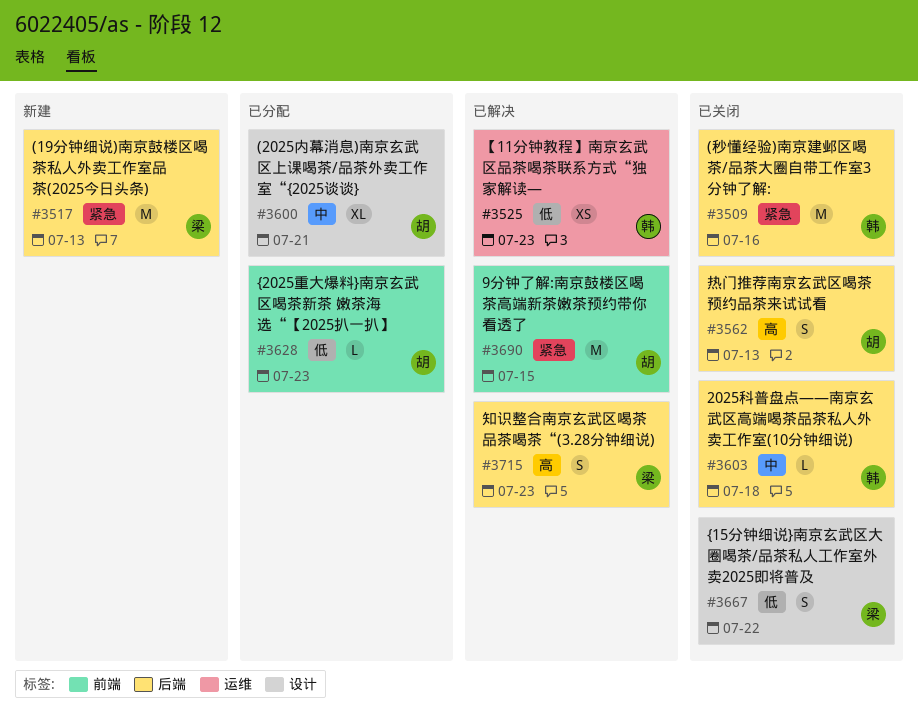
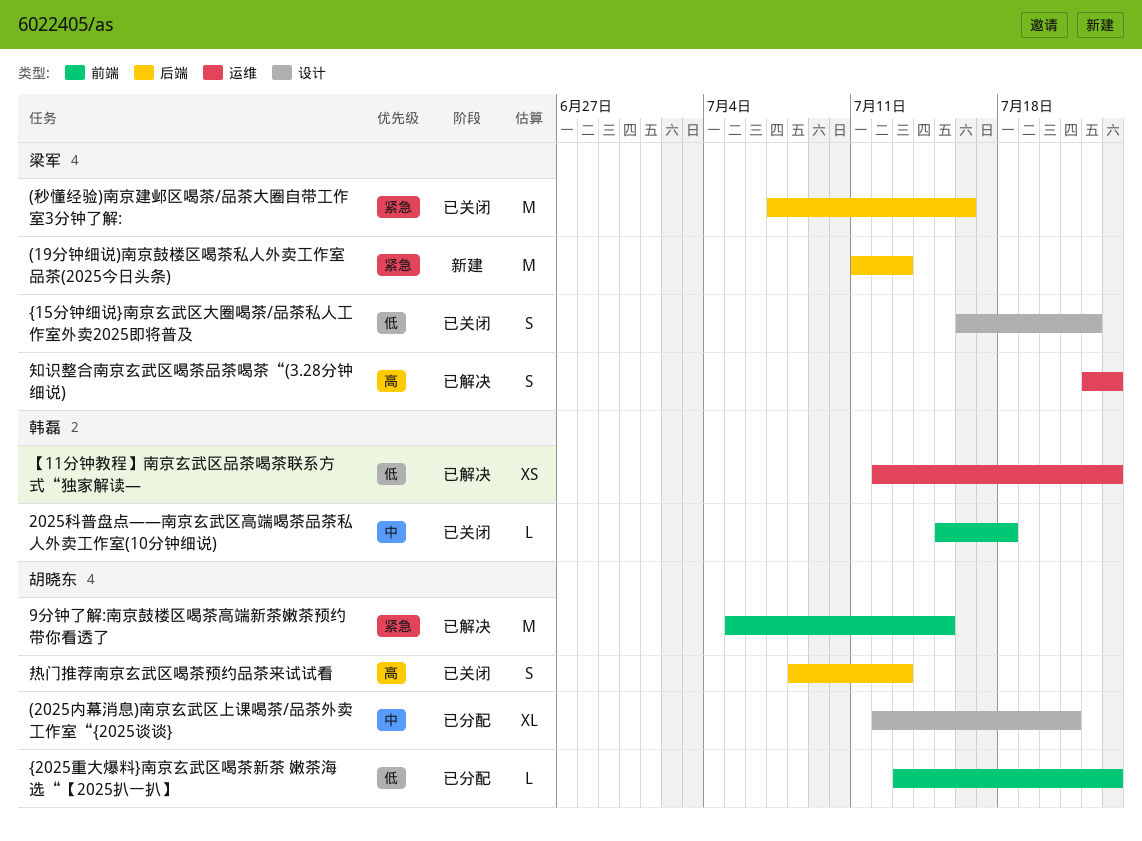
(秒懂经验)南京建邺区喝茶/品茶大圈自带工作室3分钟了解:, owner: 韩磊 -> 梁军
2025科普盘点——南京玄武区高端喝茶品茶私人外卖工作室(10分钟细说), label: 后端 -> 前端
知识整合南京玄武区喝茶品茶喝茶“(3.28分钟细说), label: 后端 -> 运维

